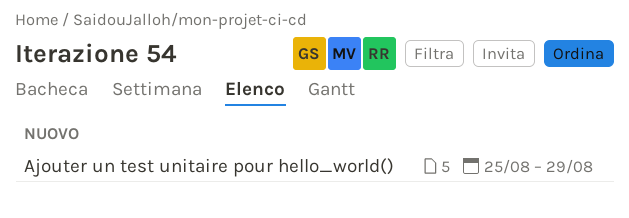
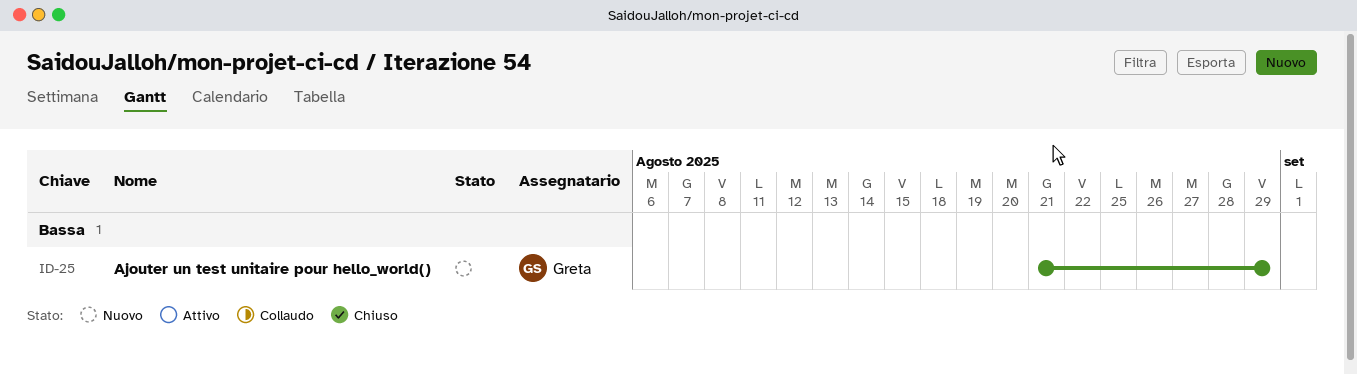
Ajouter un test unitaire pour hello_world(), start: Aug 25 -> Aug 21

